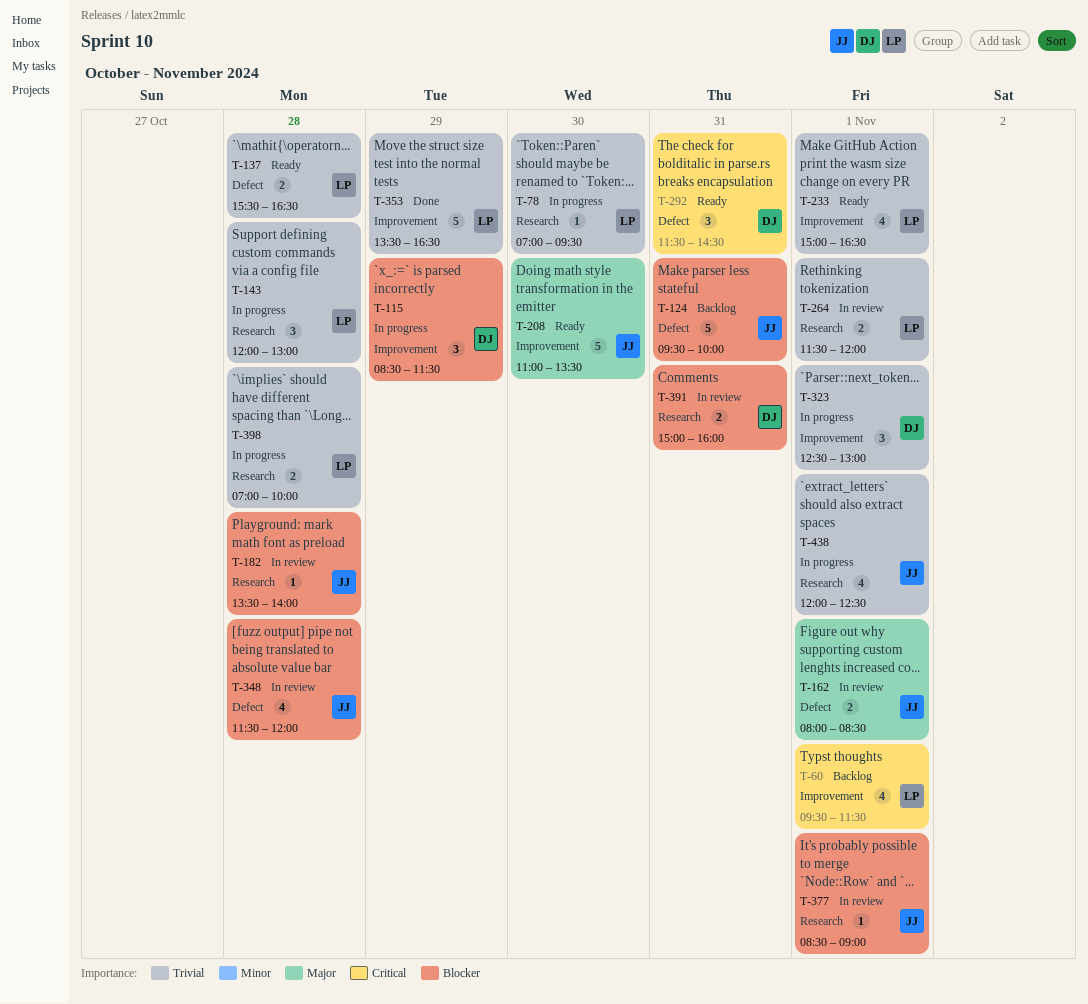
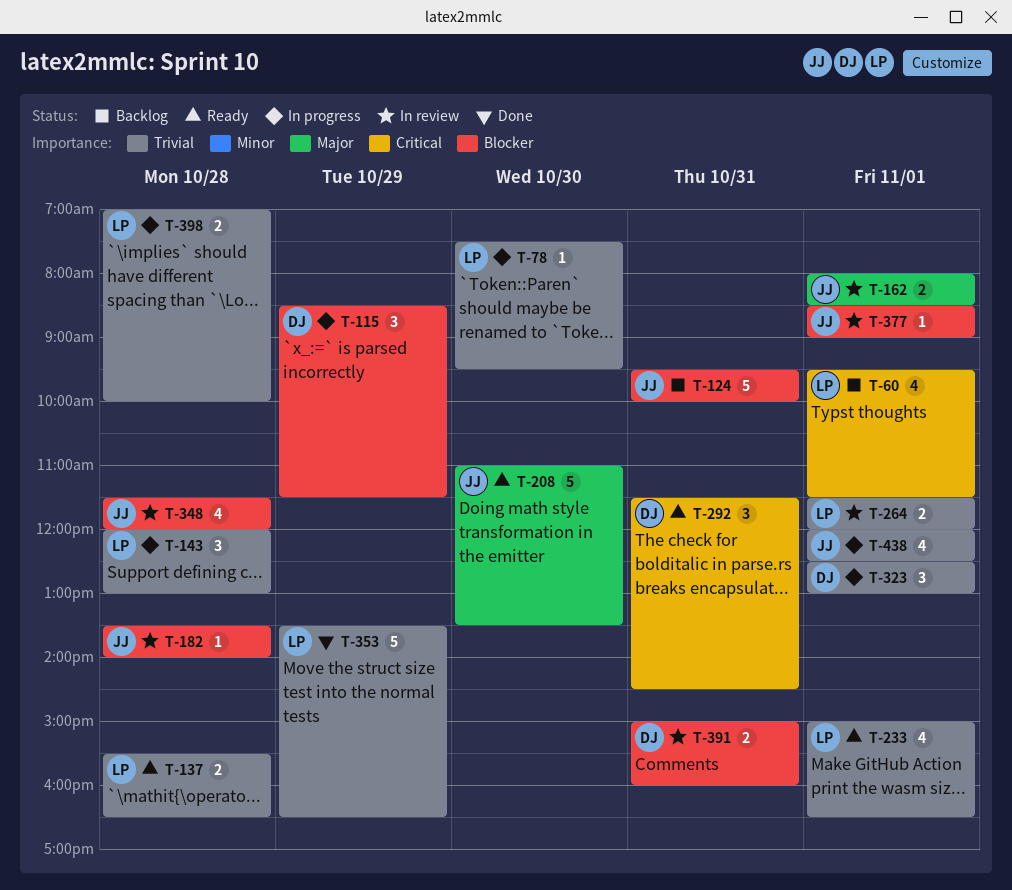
T-78, begins: 07:00 -> 07:30

